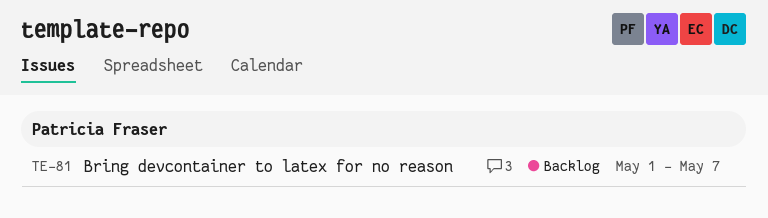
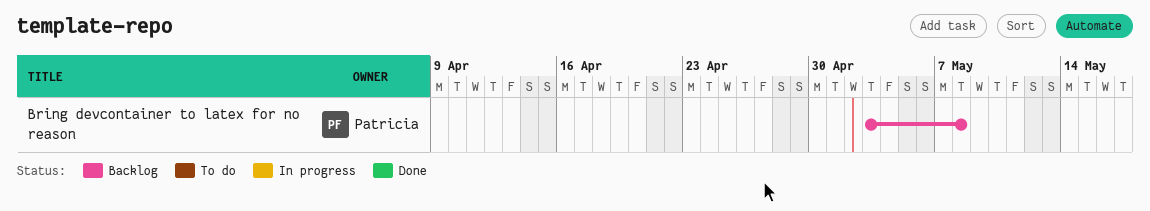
Bring devcontainer to latex for no reason, start: May 1 -> May 3
Bring devcontainer to latex for no reason, due: May 7 -> May 8

